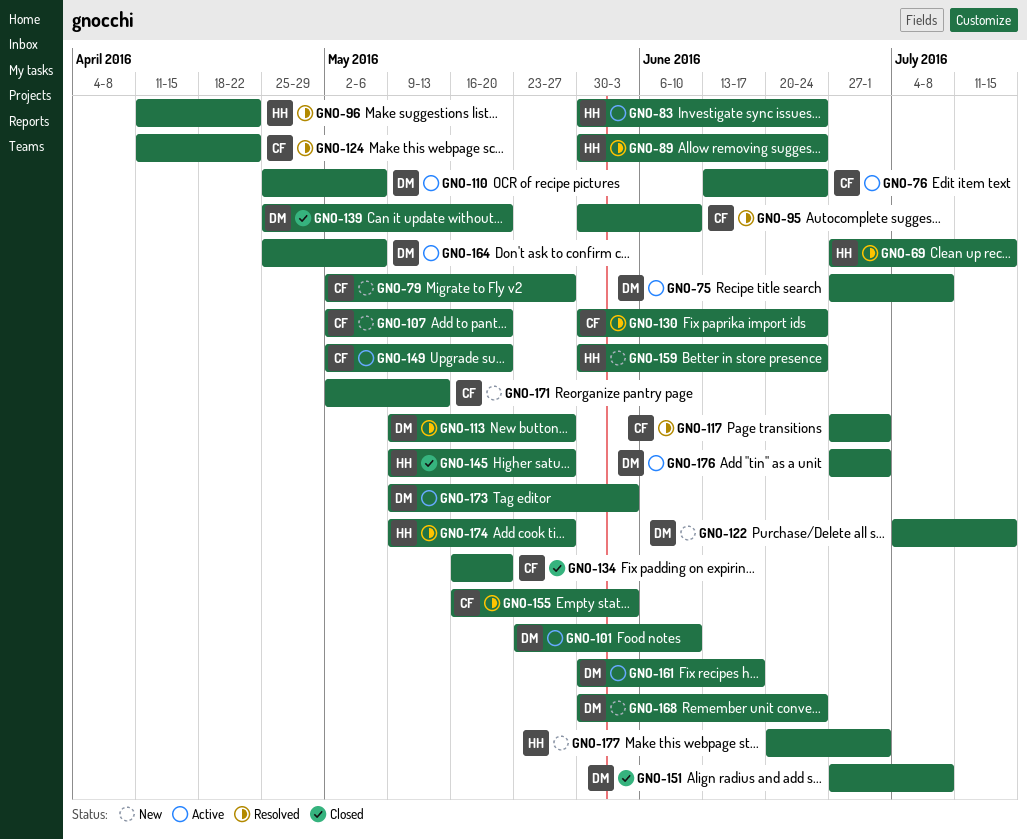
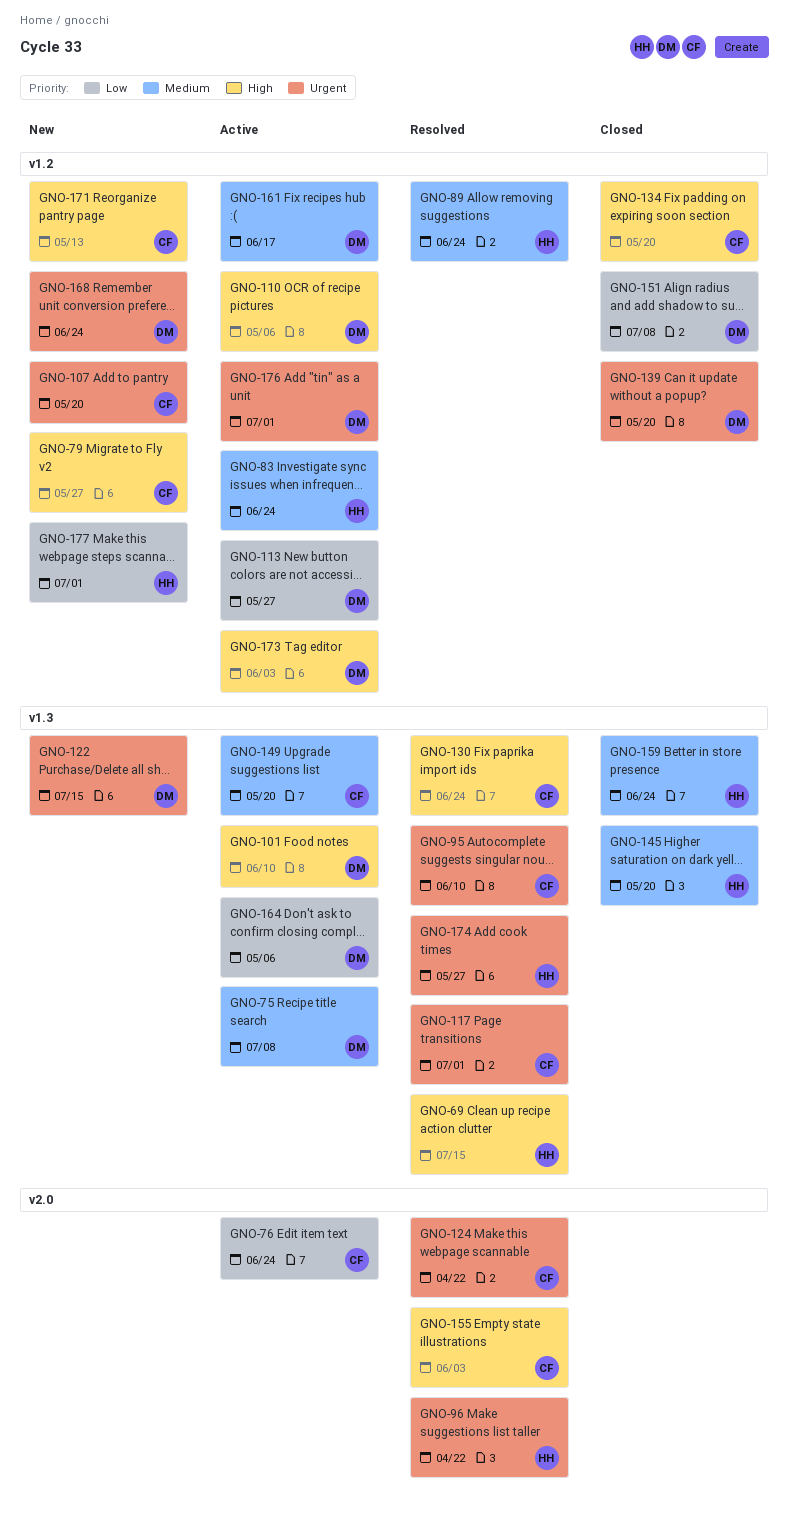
GNO-113, status: Resolved -> Active
GNO-145, due: May 27 -> May 20
GNO-159, status: New -> Closed

